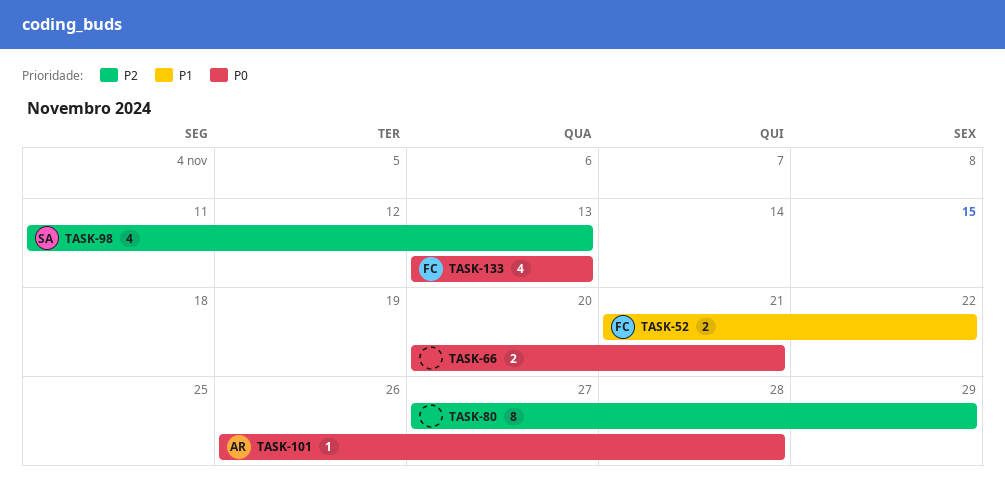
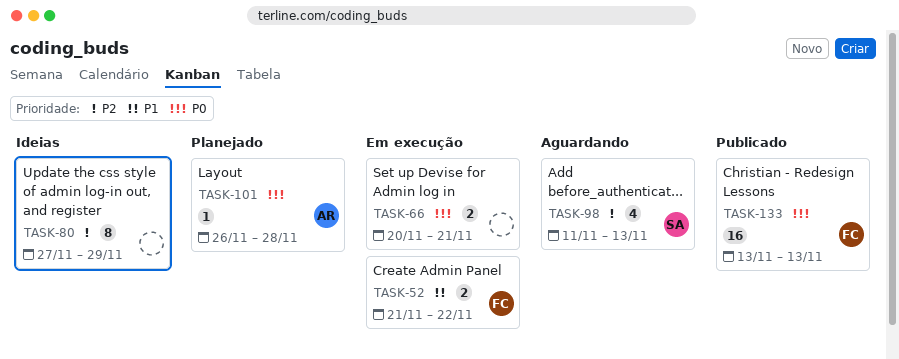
TASK-133, estimate: 4 -> 16

